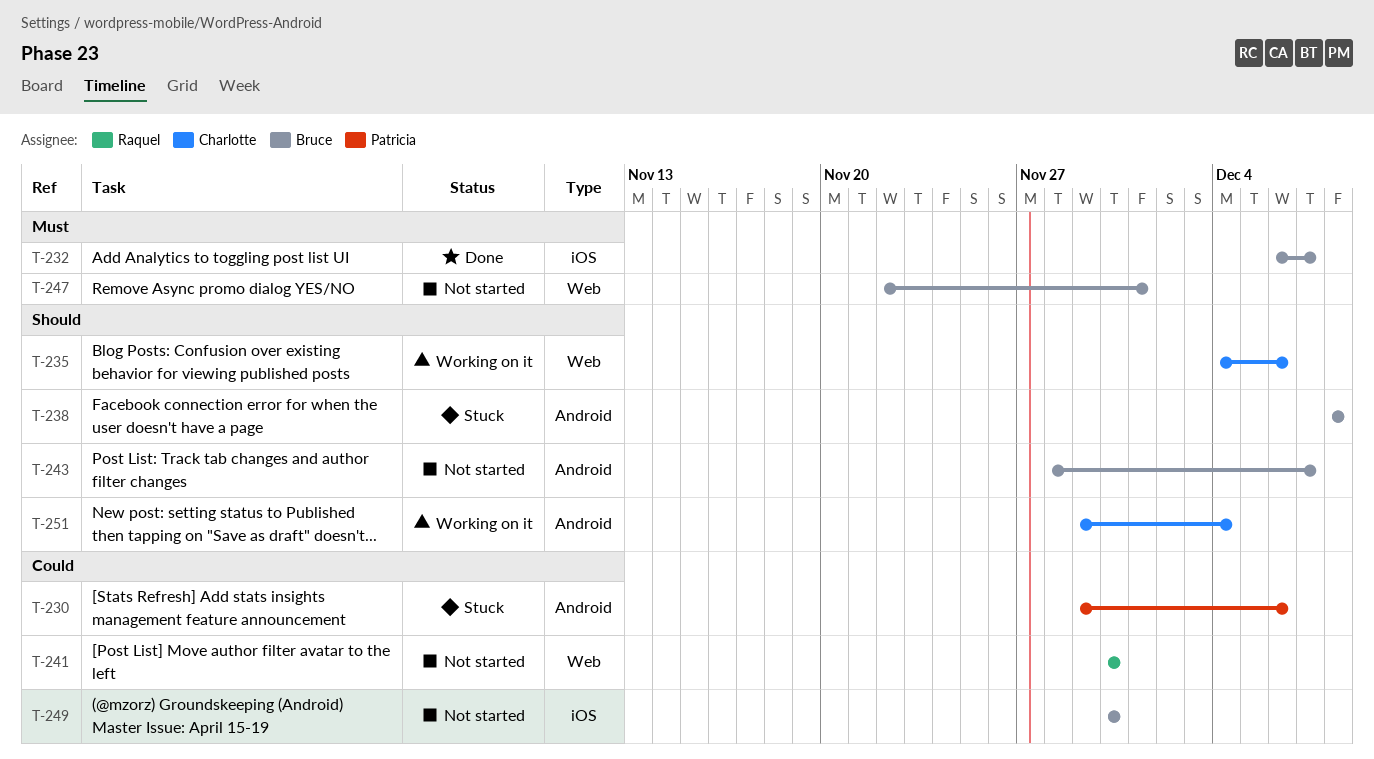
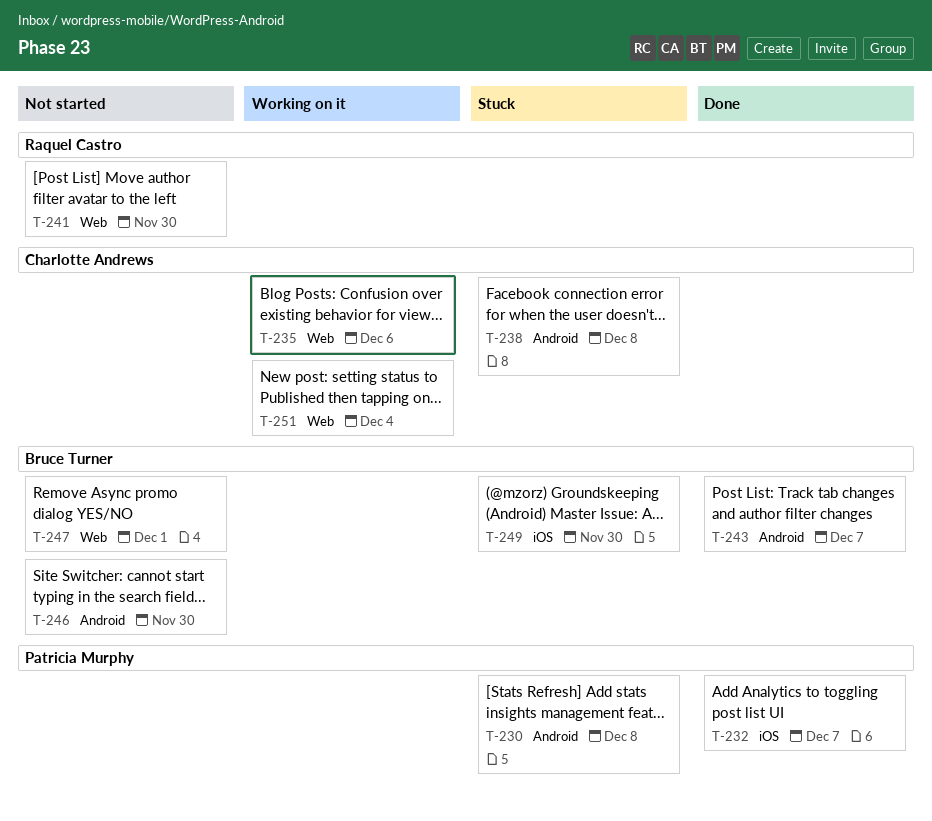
T-230, due: Dec 6 -> Dec 8
T-232, owner: Bruce Turner -> Patricia Murphy
T-238, owner: Bruce Turner -> Charlotte Andrews
T-243, status: Not started -> Done
T-246: none -> present
T-249, status: Not started -> Stuck
T-251, label: Android -> Web

